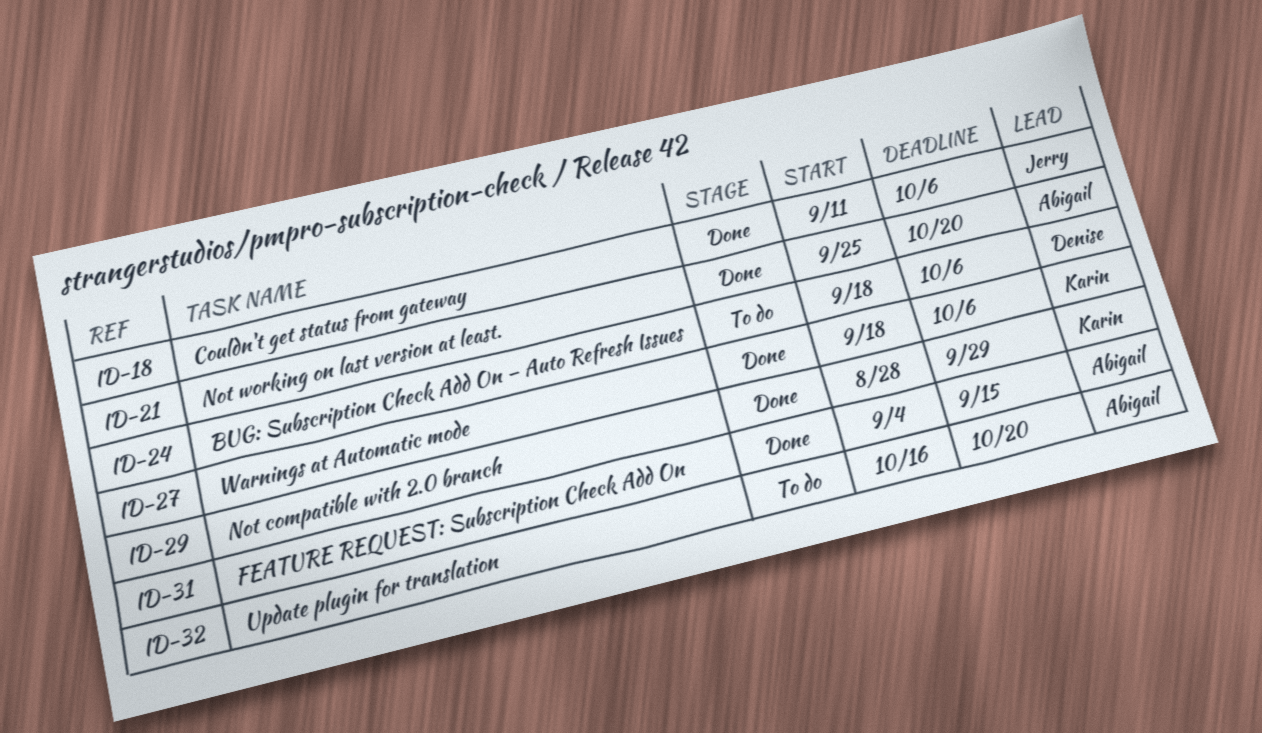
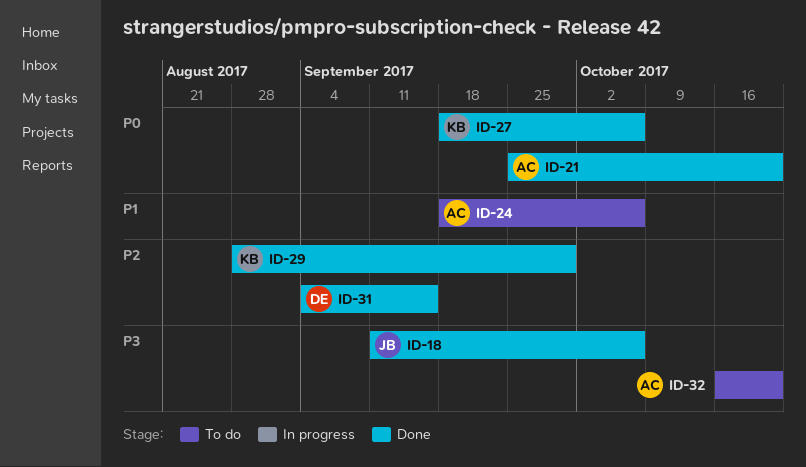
ID-24, owner: Denise -> Abigail
ID-31, owner: Abigail -> Denise

